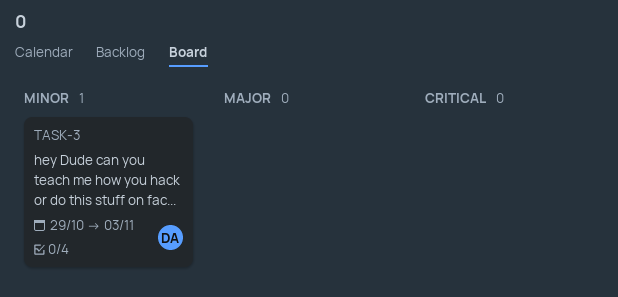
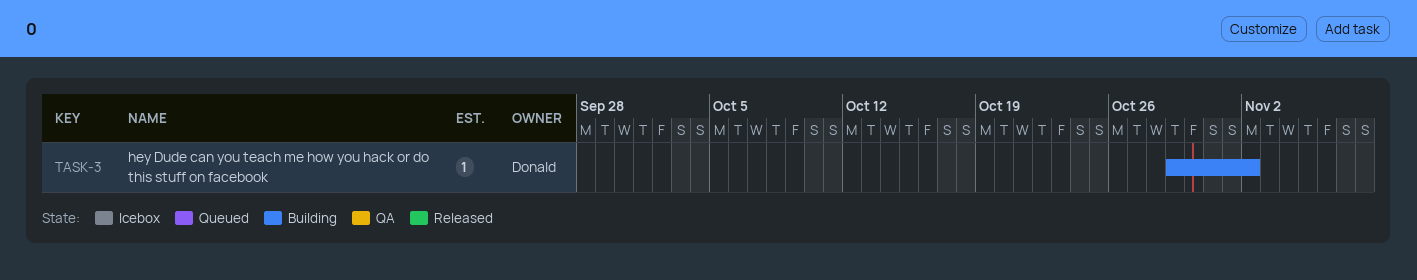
TASK-3, due: Nov 3 -> Nov 2

